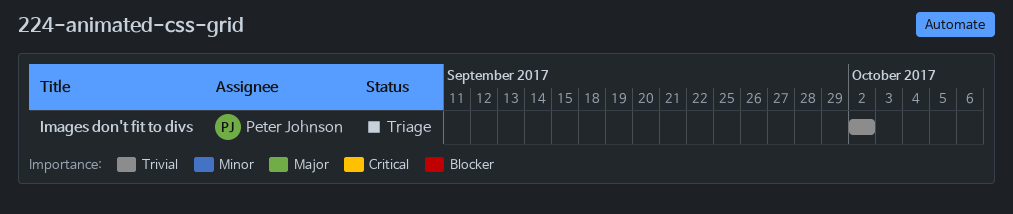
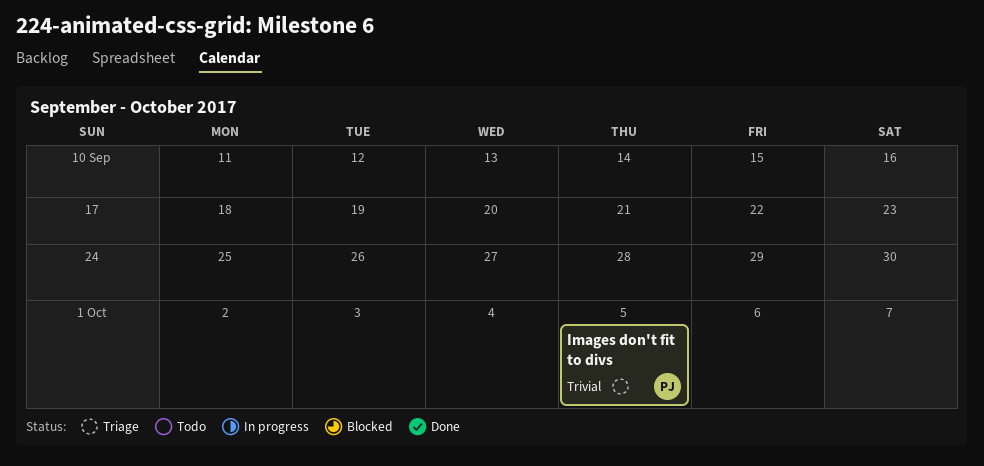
Images don't fit to divs, due: Oct 2 -> Oct 5

